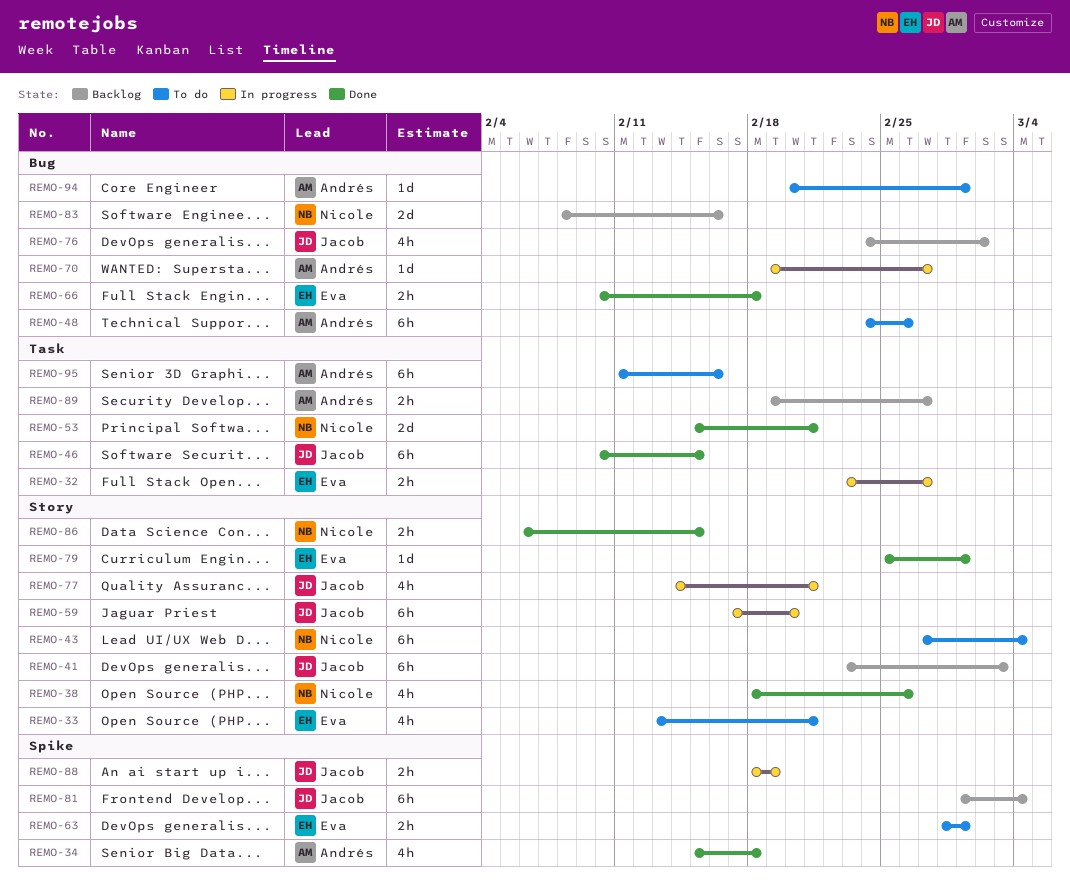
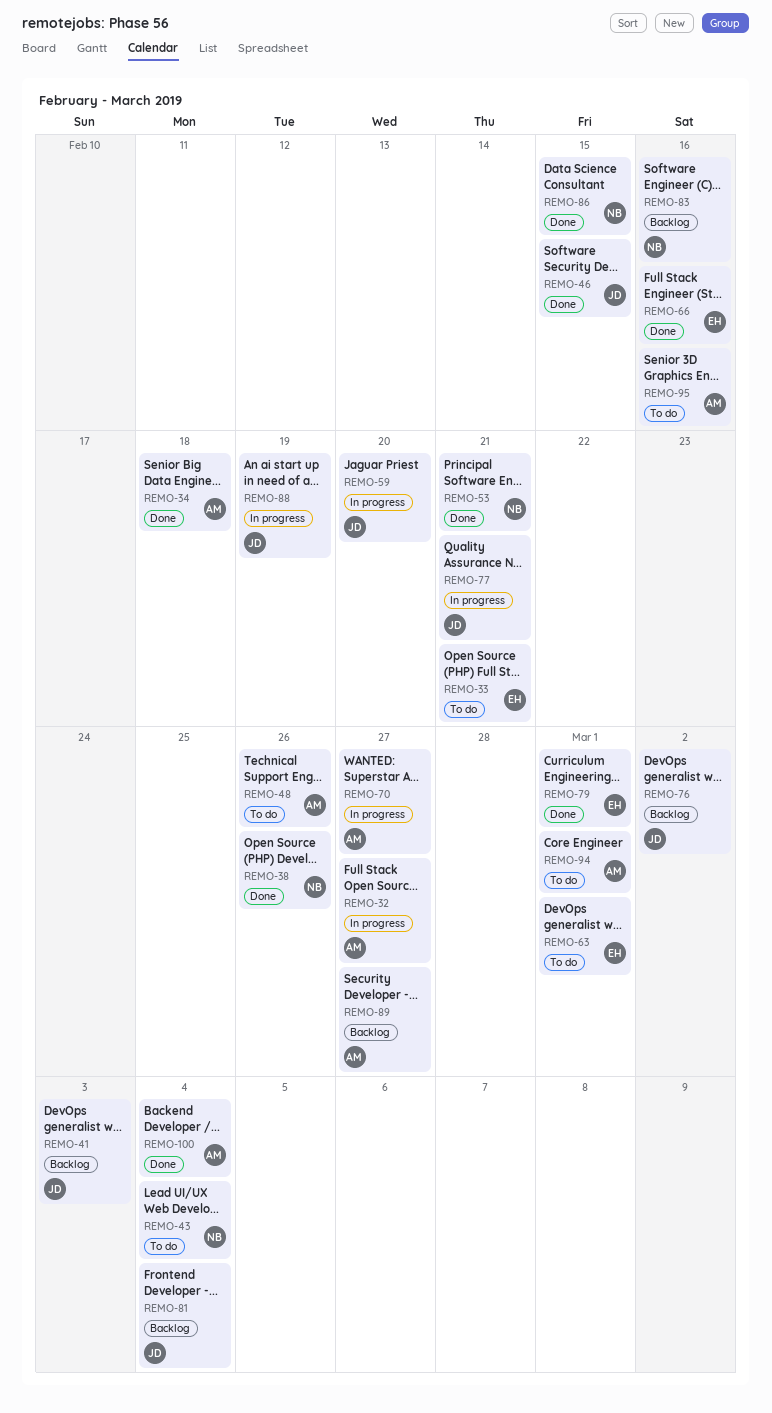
REMO-32, owner: Eva -> Andrés
REMO-66, due: Feb 18 -> Feb 16
REMO-100: none -> present

